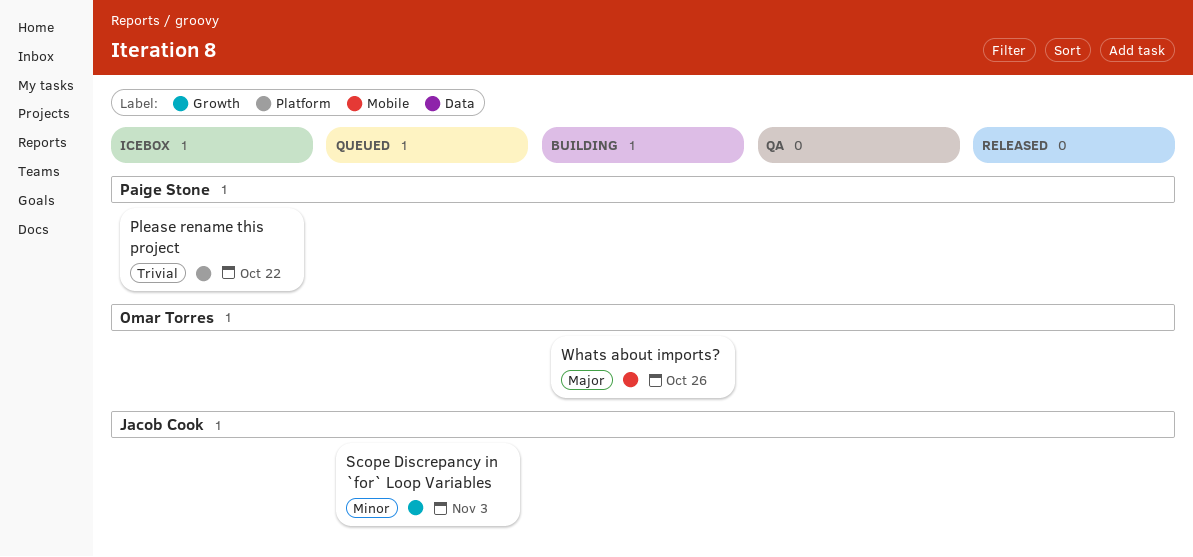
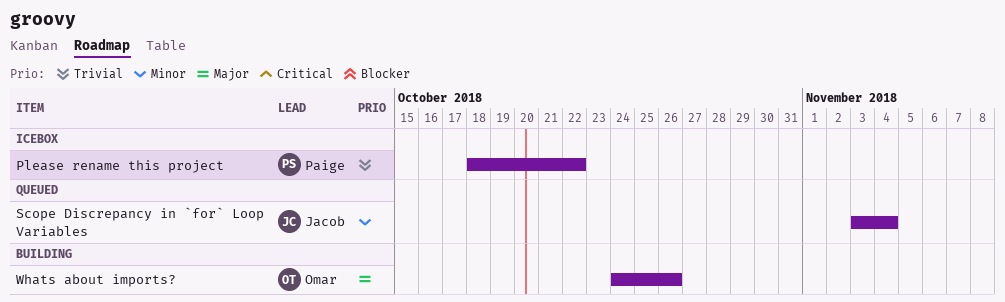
Scope Discrepancy in `for` Loop Variables, due: Nov 3 -> Nov 4

